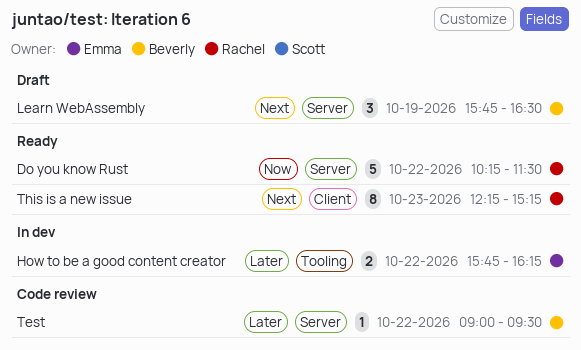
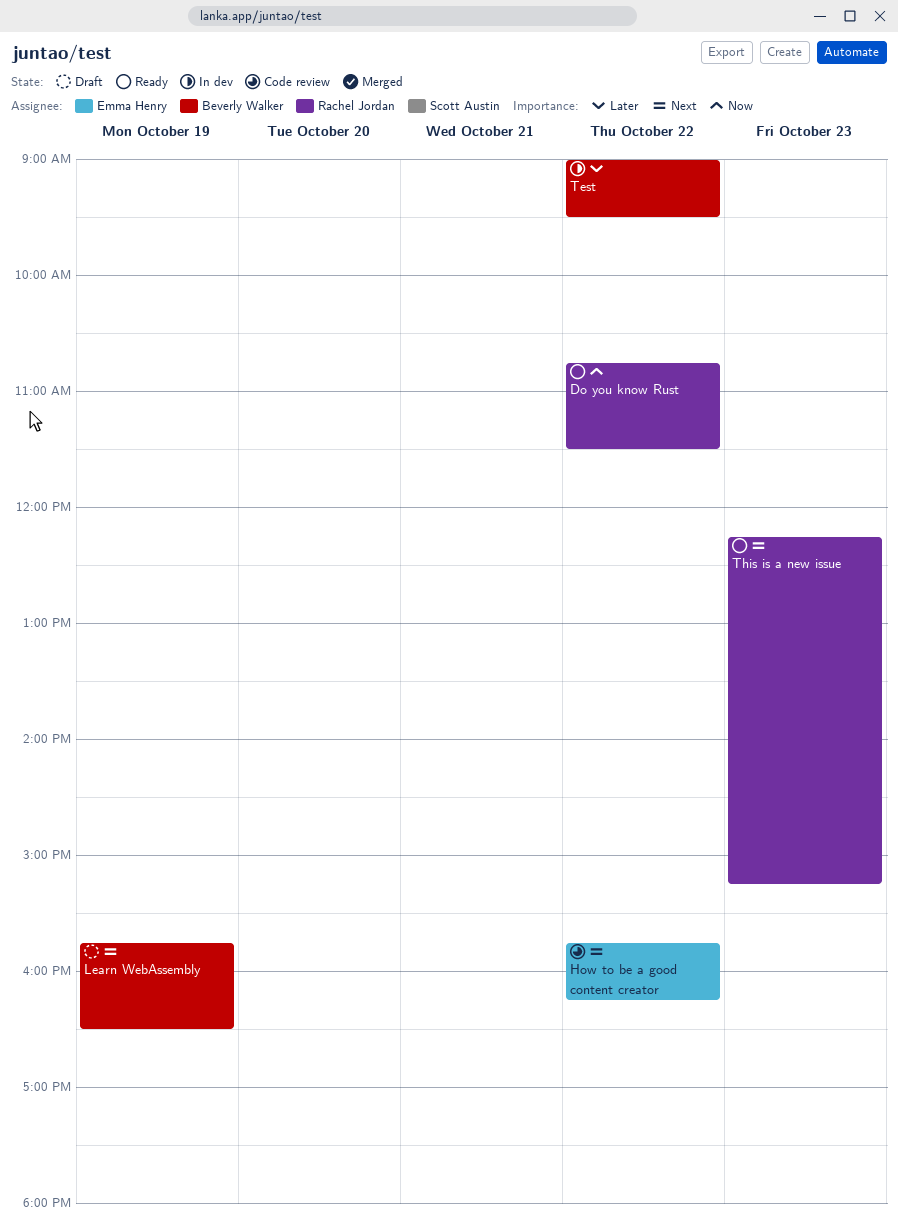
Do you know Rust, begins: 10:15 -> 10:45
How to be a good content creator, status: In dev -> Code review
How to be a good content creator, priority: Later -> Next
Test, status: Code review -> In dev

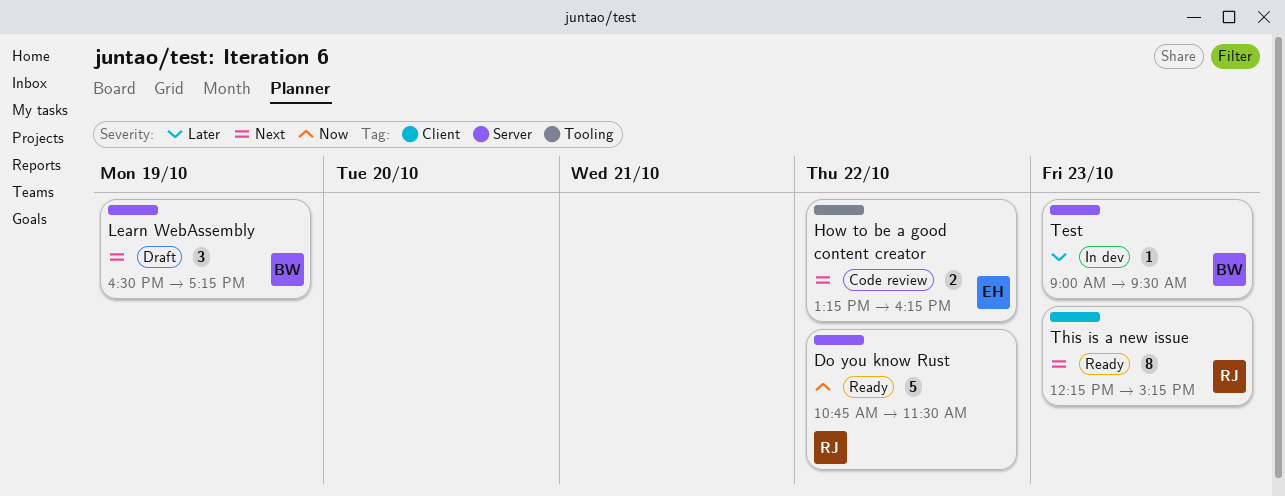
How to be a good content creator, begins: 15:45 -> 13:15
Learn WebAssembly, begins: 15:45 -> 16:30
Learn WebAssembly, ends: 16:30 -> 17:15
Test, day: Oct 22 -> Oct 23

